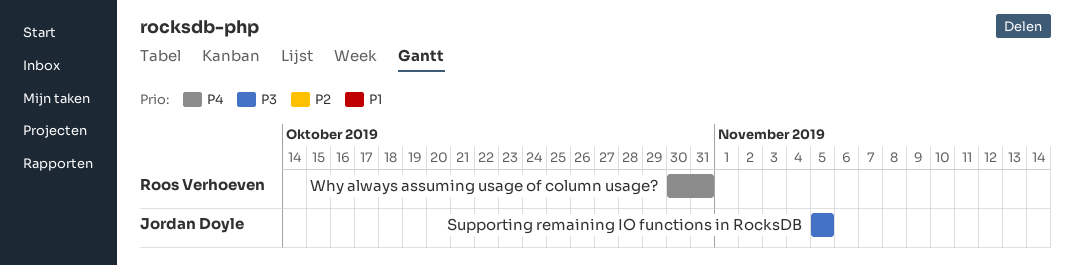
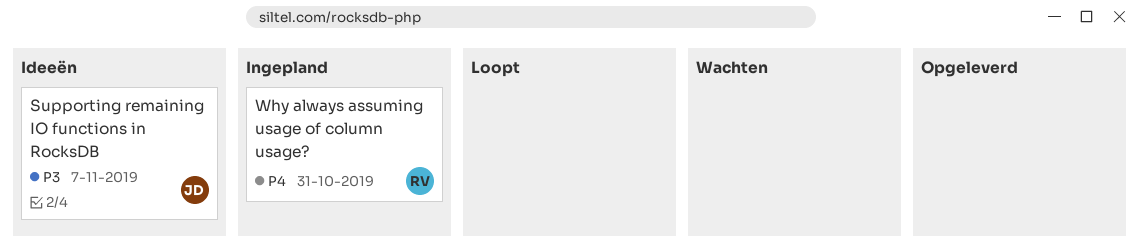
Supporting remaining IO functions in RocksDB, due: Nov 5 -> Nov 7

